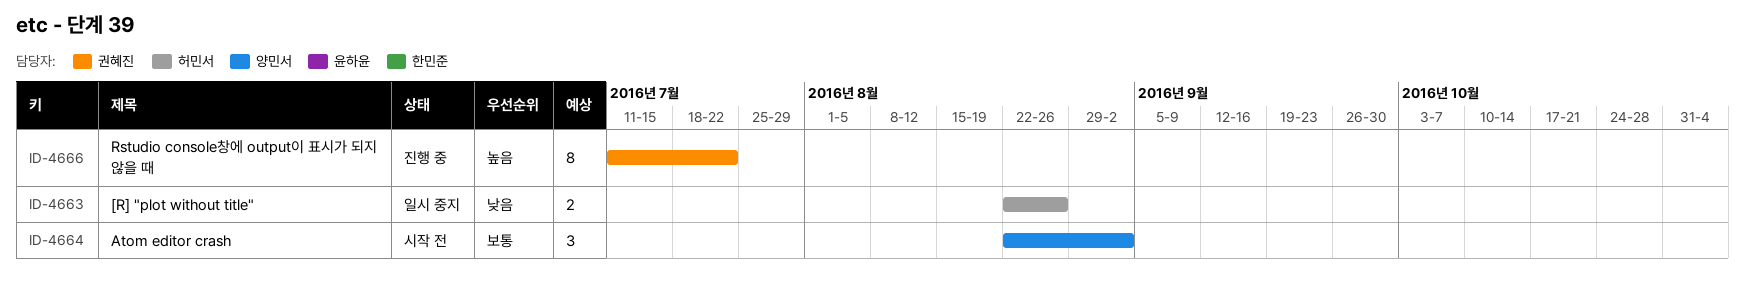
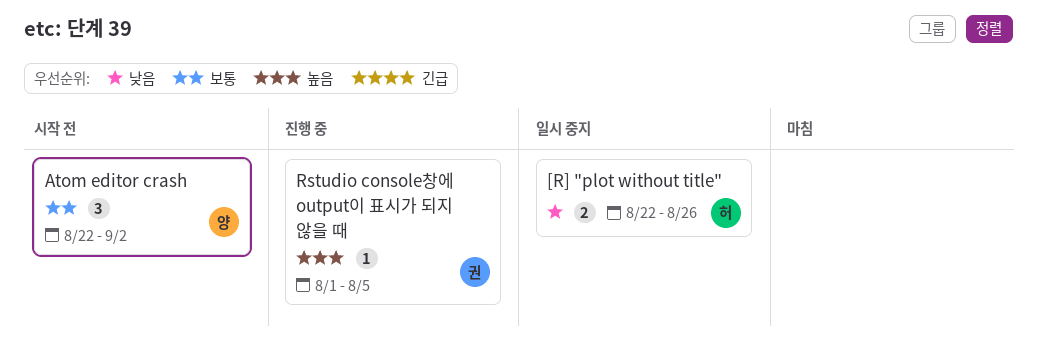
Rstudio console창에 output이 표시가 되지 않을 때, estimate: 8 -> 1
Rstudio console창에 output이 표시가 되지 않을 때, start: Jul 11 -> Aug 1
Rstudio console창에 output이 표시가 되지 않을 때, due: Jul 22 -> Aug 5

